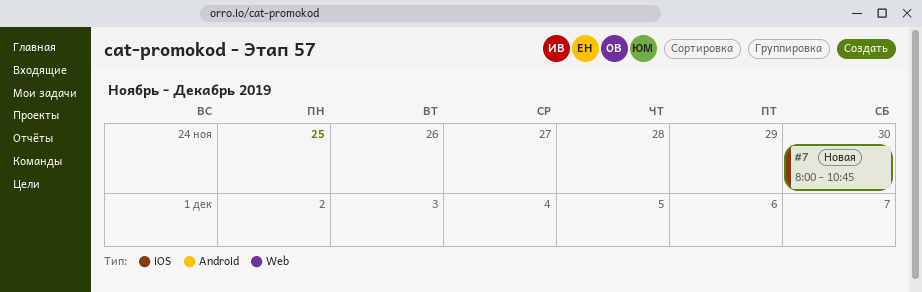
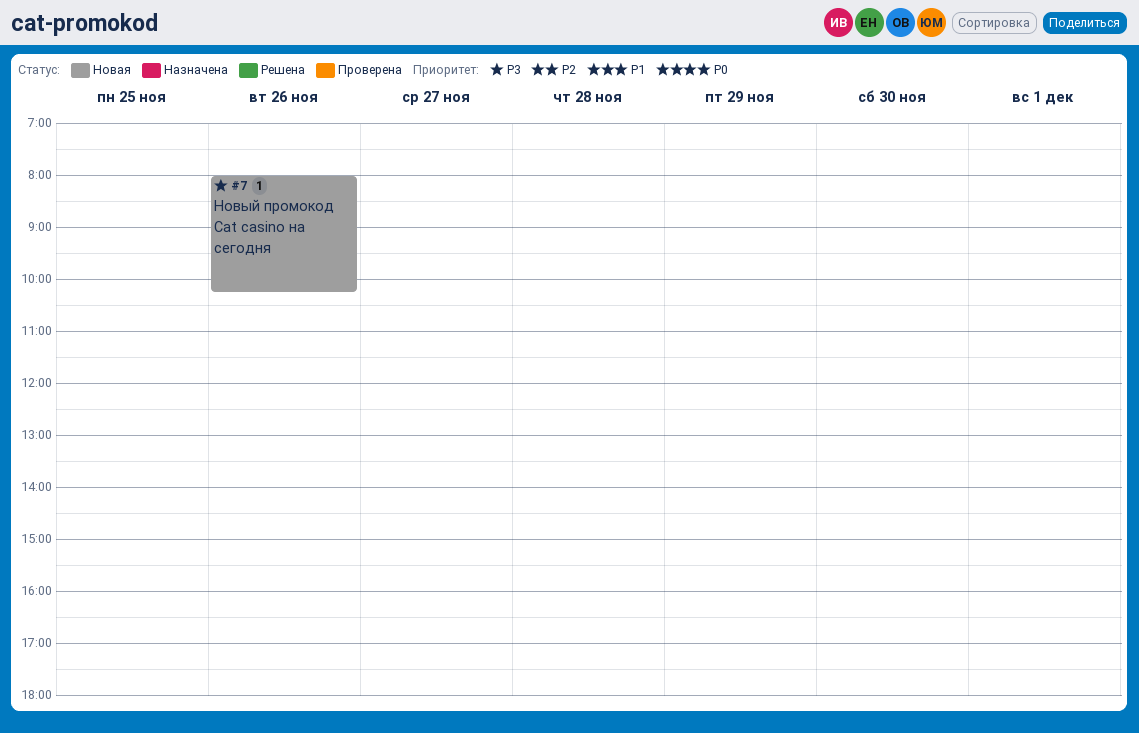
#7, day: Nov 30 -> Nov 26
#7, ends: 10:45 -> 10:15

